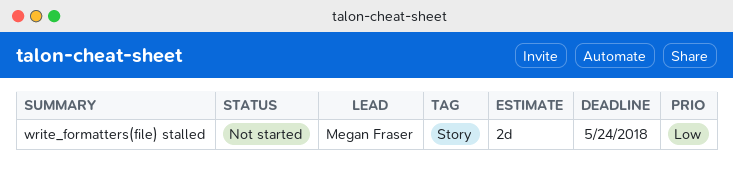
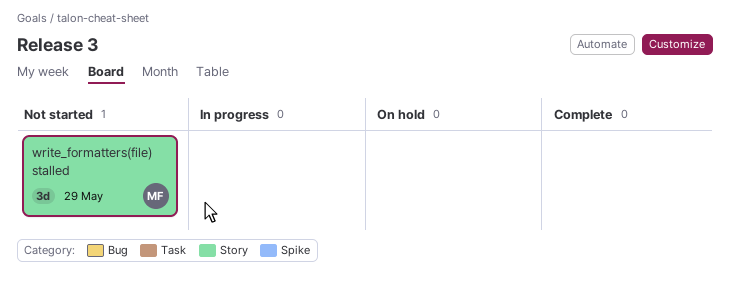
write_formatters(file) stalled, estimate: 2d -> 3d
write_formatters(file) stalled, due: May 24 -> May 29

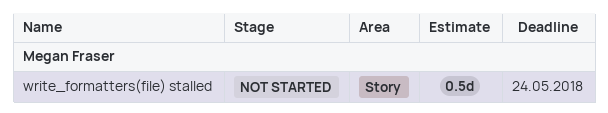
write_formatters(file) stalled, estimate: 3d -> 0.5d
write_formatters(file) stalled, due: May 29 -> May 24

